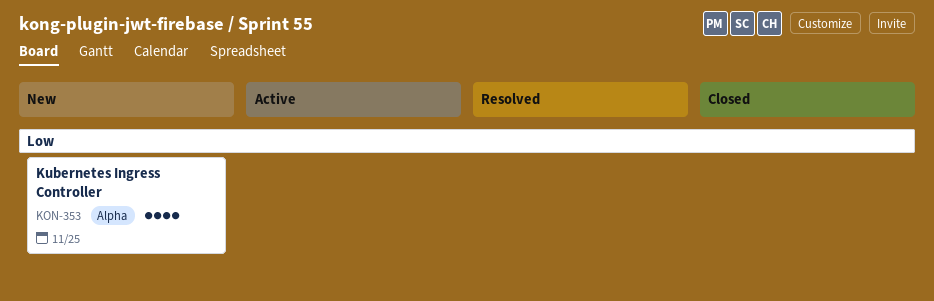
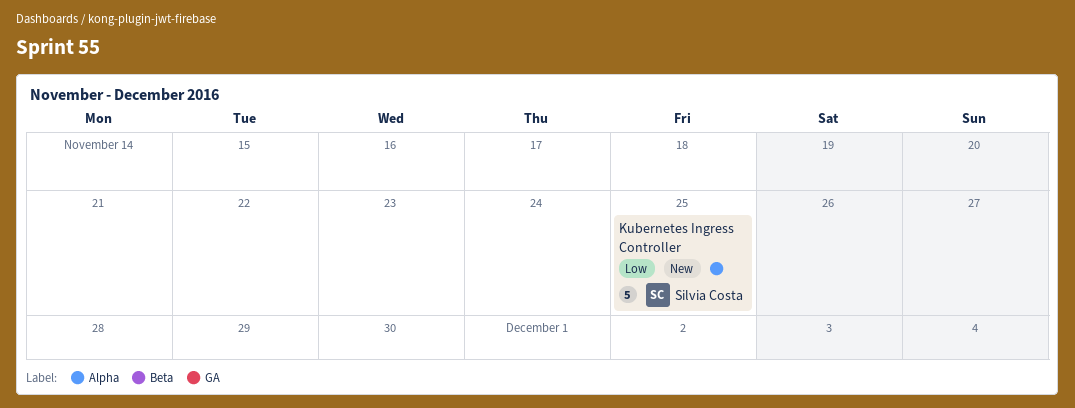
Kubernetes Ingress Controller, estimate: 4 -> 5

